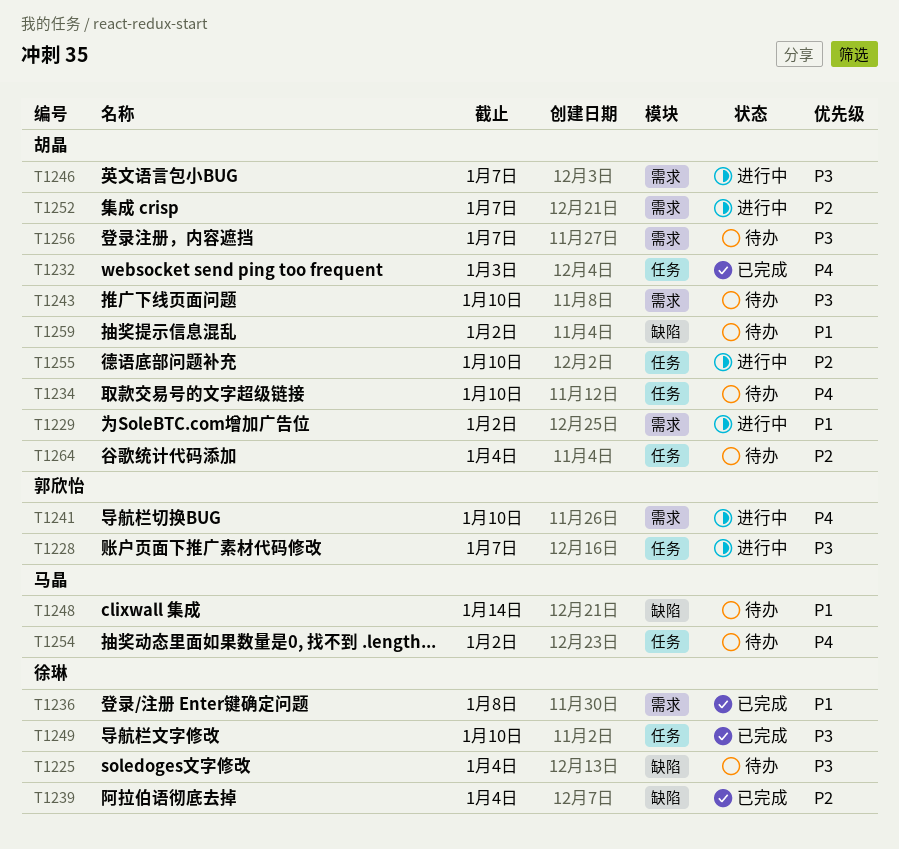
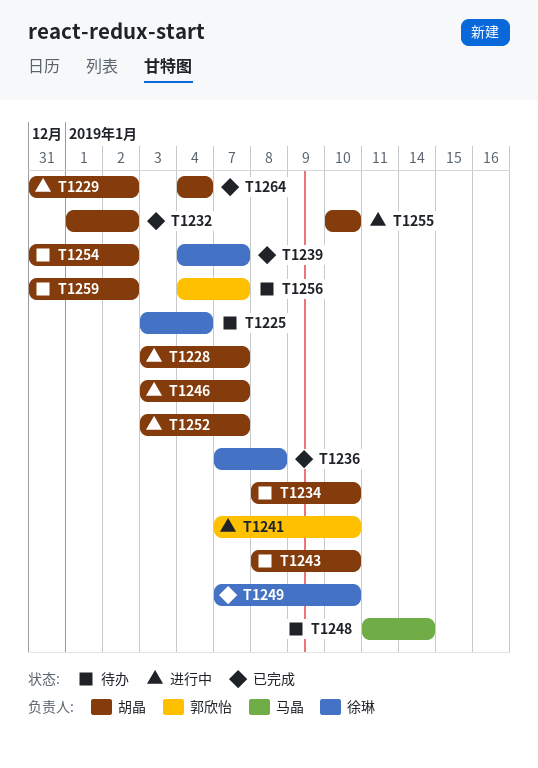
T1228, owner: 郭欣怡 -> 胡晶
T1232, due: Jan 3 -> Jan 2
T1239, due: Jan 4 -> Jan 7
T1254, owner: 马晶 -> 胡晶
T1256, owner: 胡晶 -> 郭欣怡
T1264, status: 待办 -> 已完成

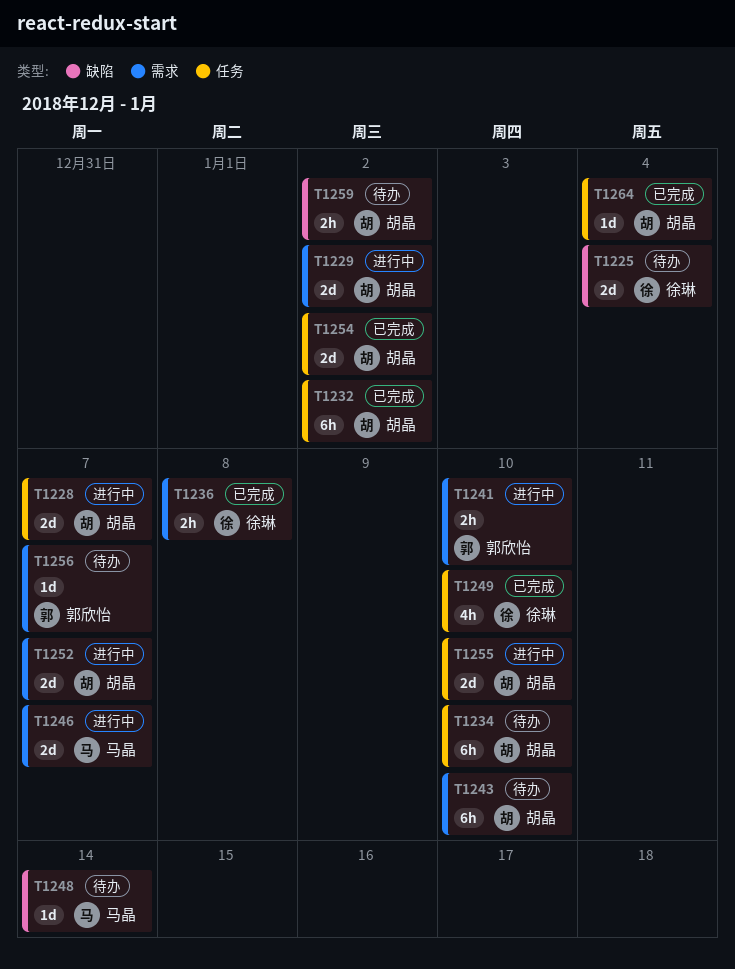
T1239: present -> none
T1246, owner: 胡晶 -> 马晶
T1254, status: 待办 -> 已完成

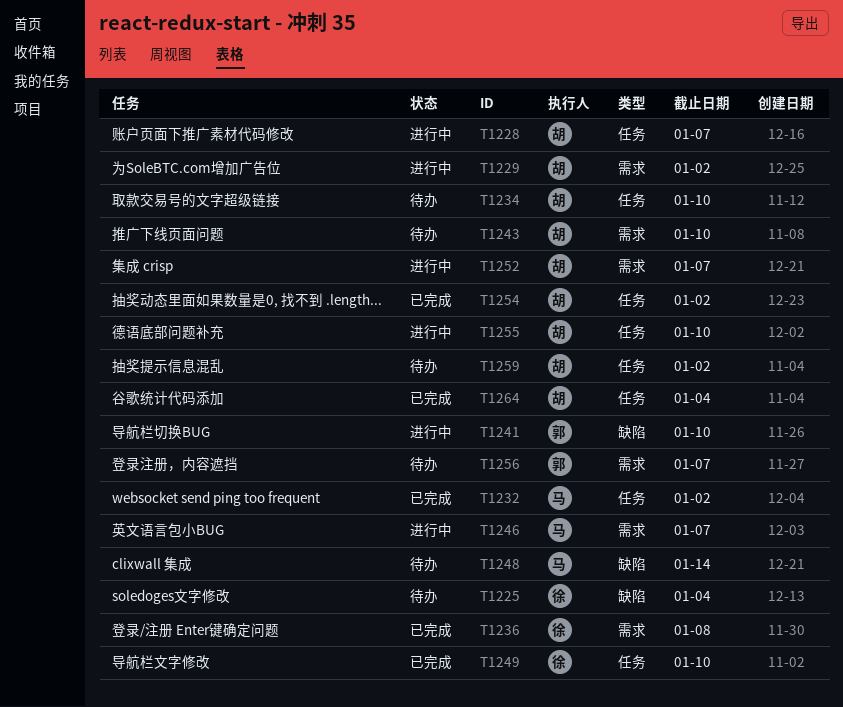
T1232, owner: 胡晶 -> 马晶
T1241, label: 需求 -> 缺陷
T1259, label: 缺陷 -> 任务

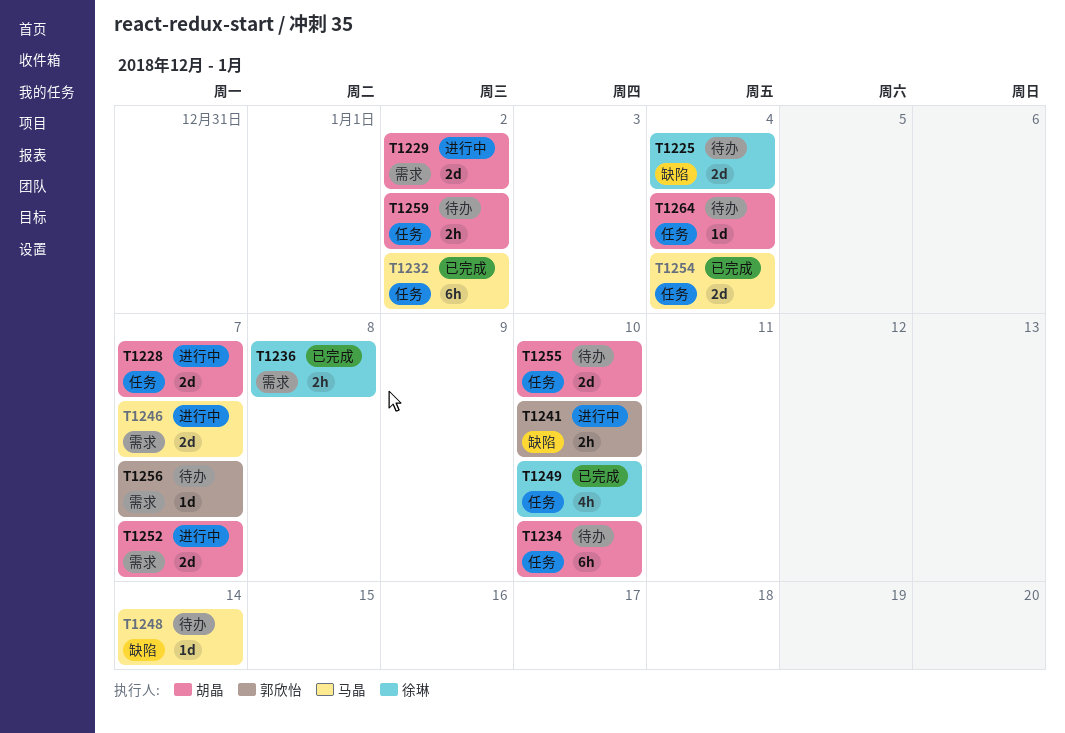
T1243: present -> none
T1254, owner: 胡晶 -> 马晶
T1254, due: Jan 2 -> Jan 4
T1255, status: 进行中 -> 待办
T1264, status: 已完成 -> 待办

